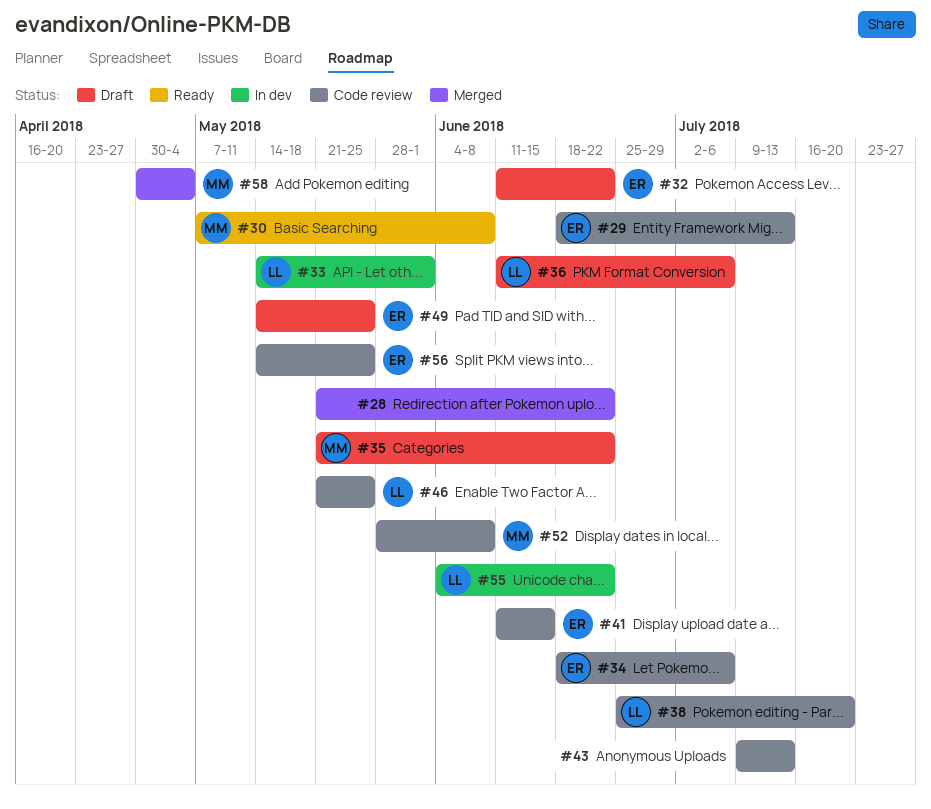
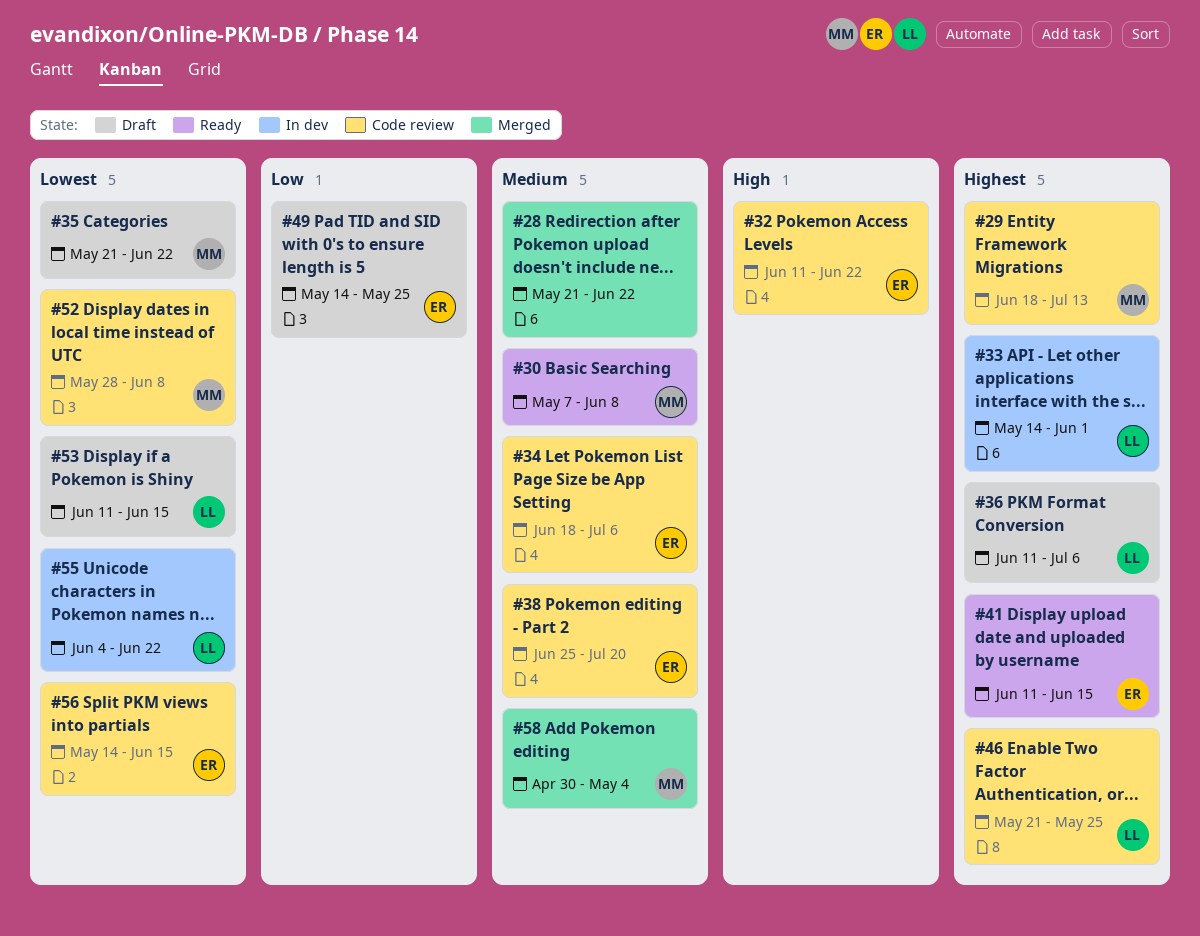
#29, owner: ER -> MM
#32, status: Draft -> Code review
#38, owner: LL -> ER
#41, status: Code review -> Ready
#43: present -> none
#53: none -> present
#56, due: May 25 -> Jun 15

